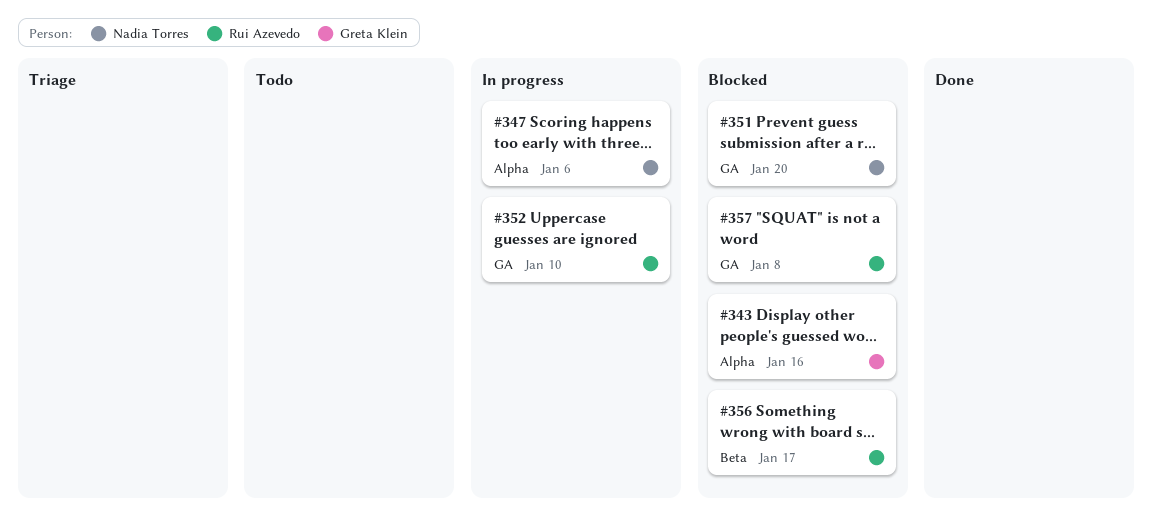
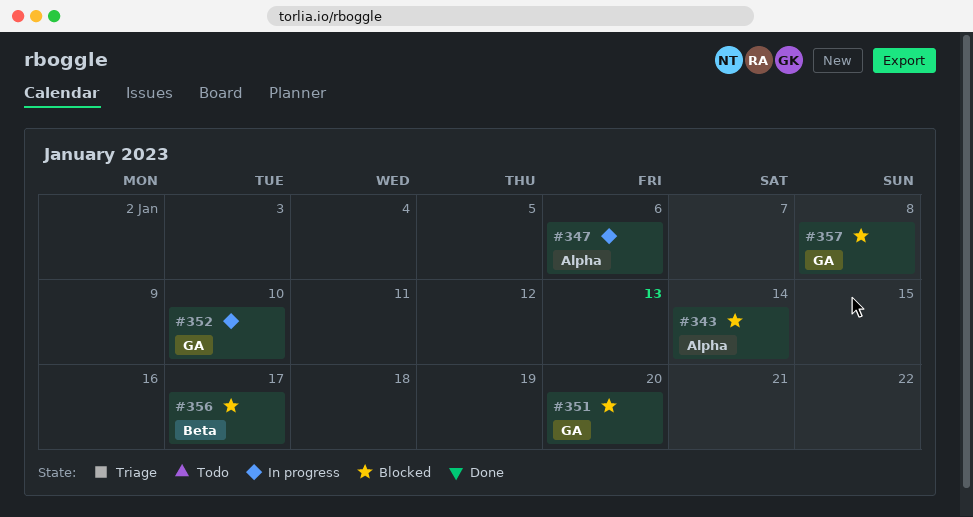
#343, due: Jan 16 -> Jan 14

